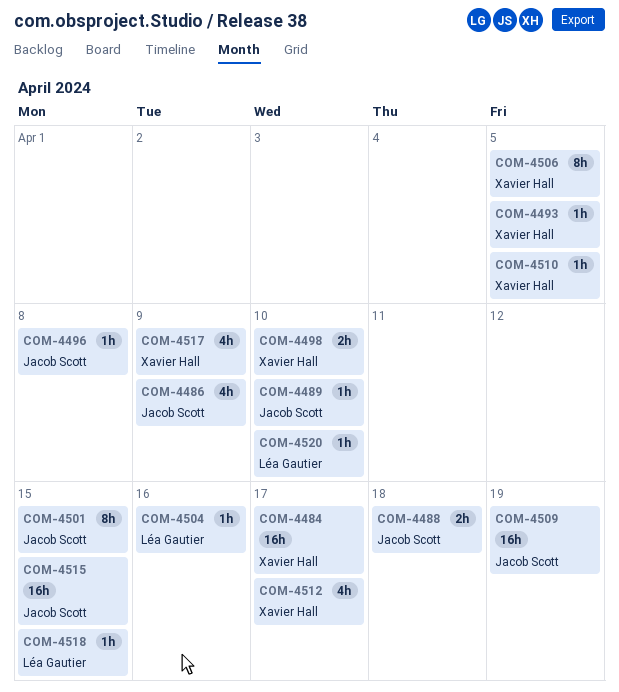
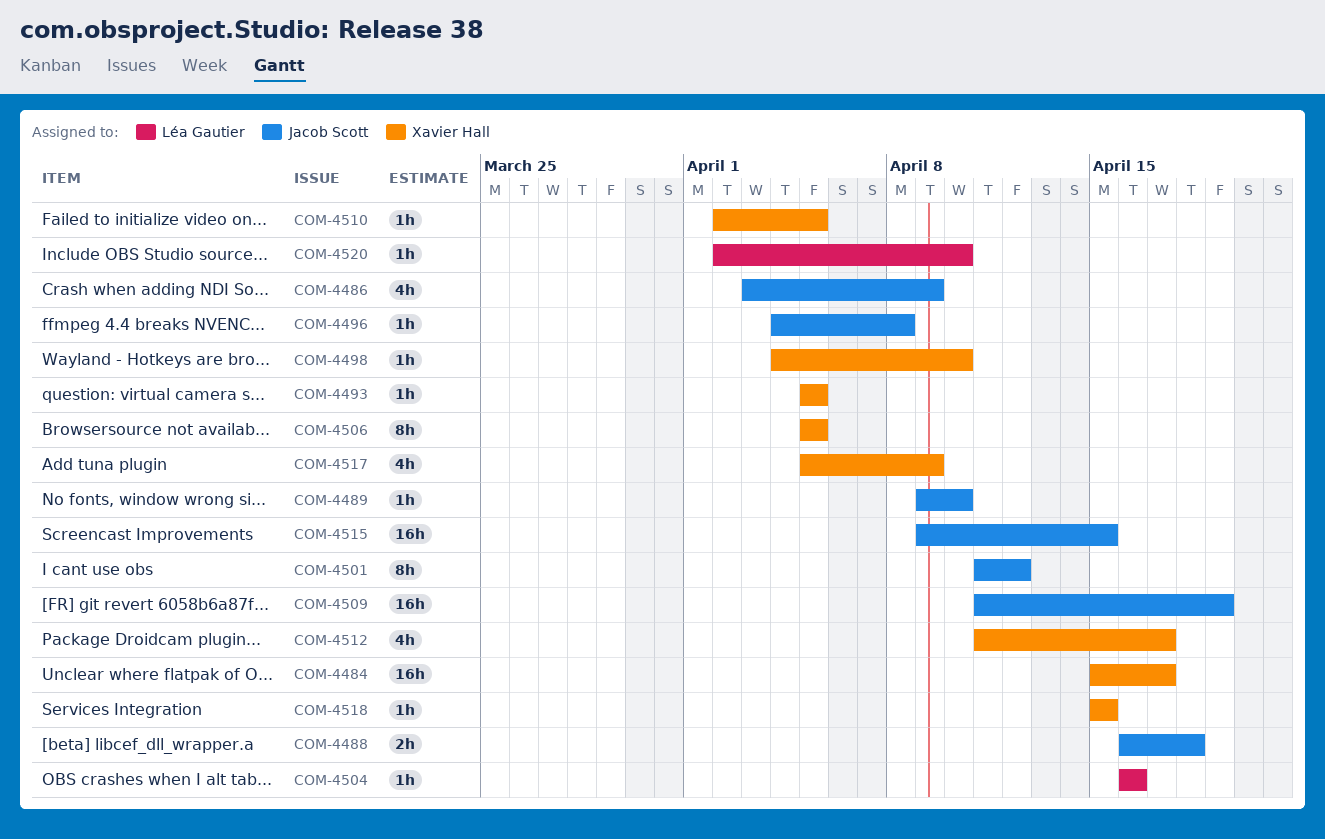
COM-4498, estimate: 2h -> 1h
COM-4501, due: Apr 15 -> Apr 12
COM-4518, owner: Léa Gautier -> Xavier Hall

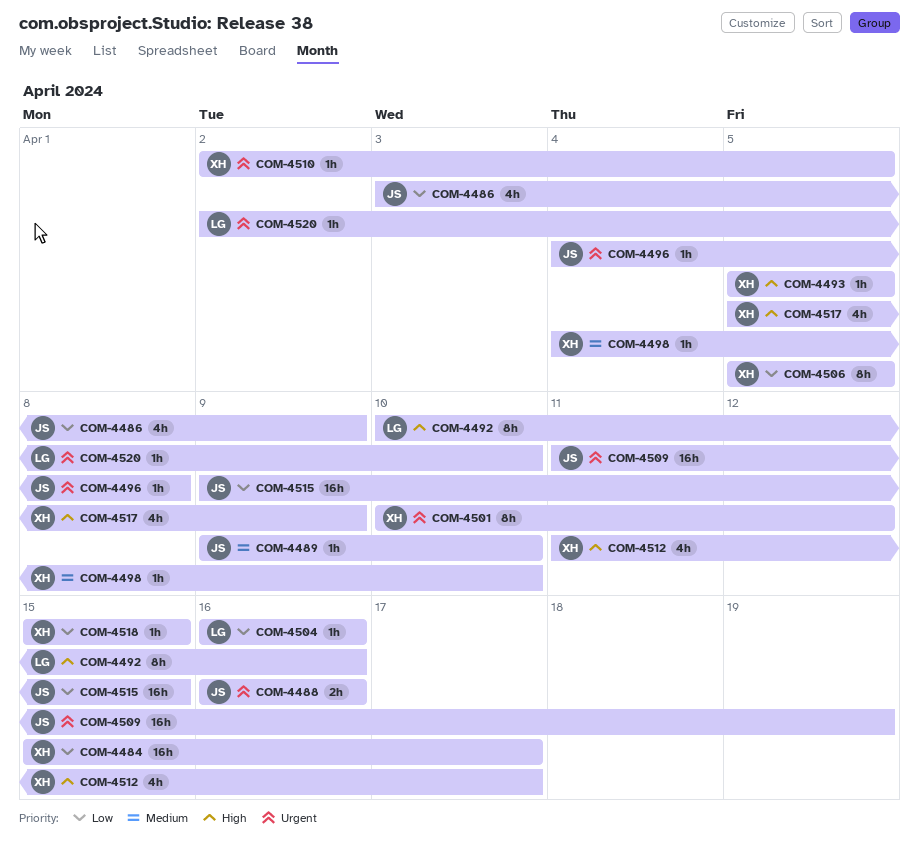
COM-4488, due: Apr 18 -> Apr 16
COM-4492: none -> present
COM-4501, owner: Jacob Scott -> Xavier Hall
COM-4501, start: Apr 11 -> Apr 10

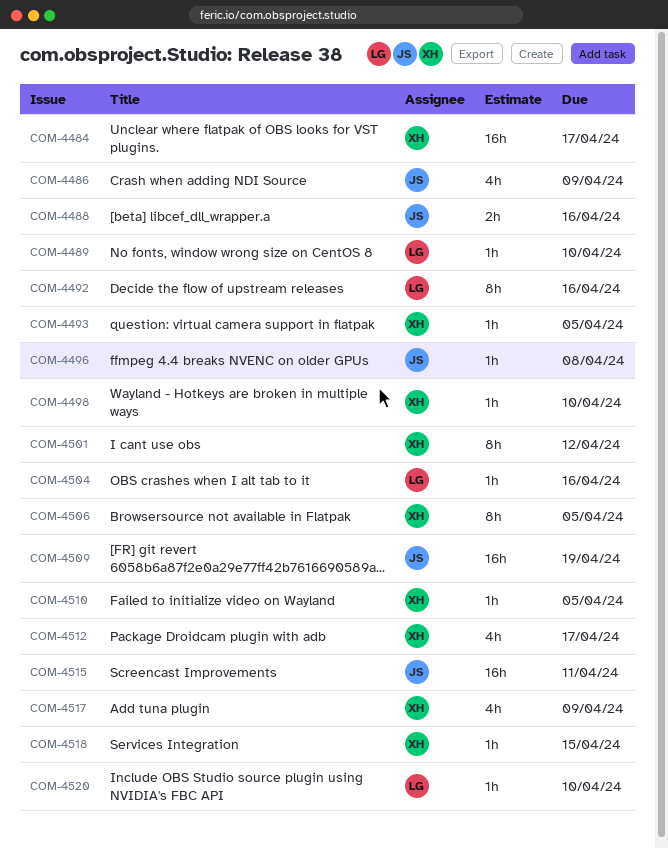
COM-4489, owner: JS -> LG
COM-4515, due: Apr 15 -> Apr 11

